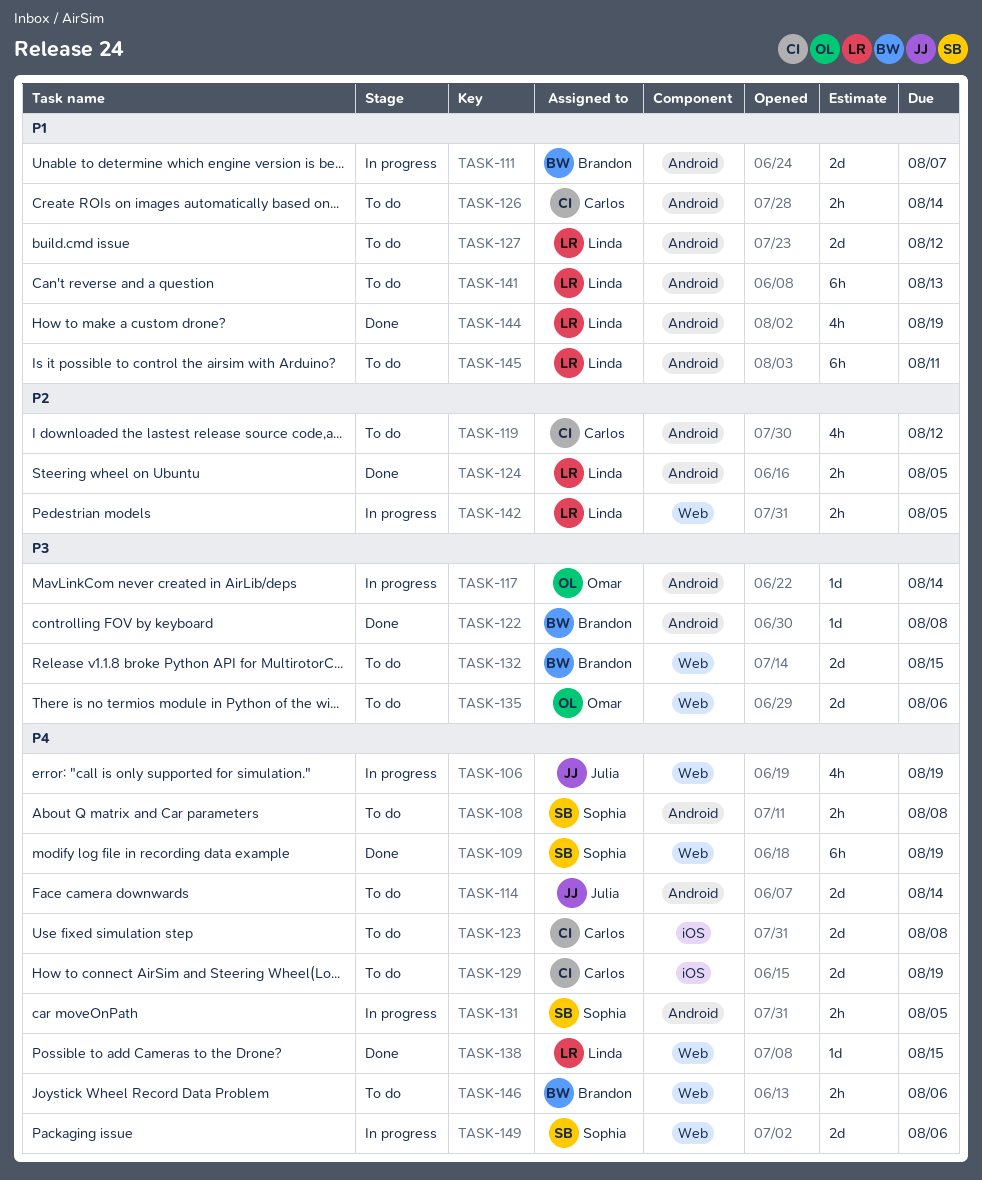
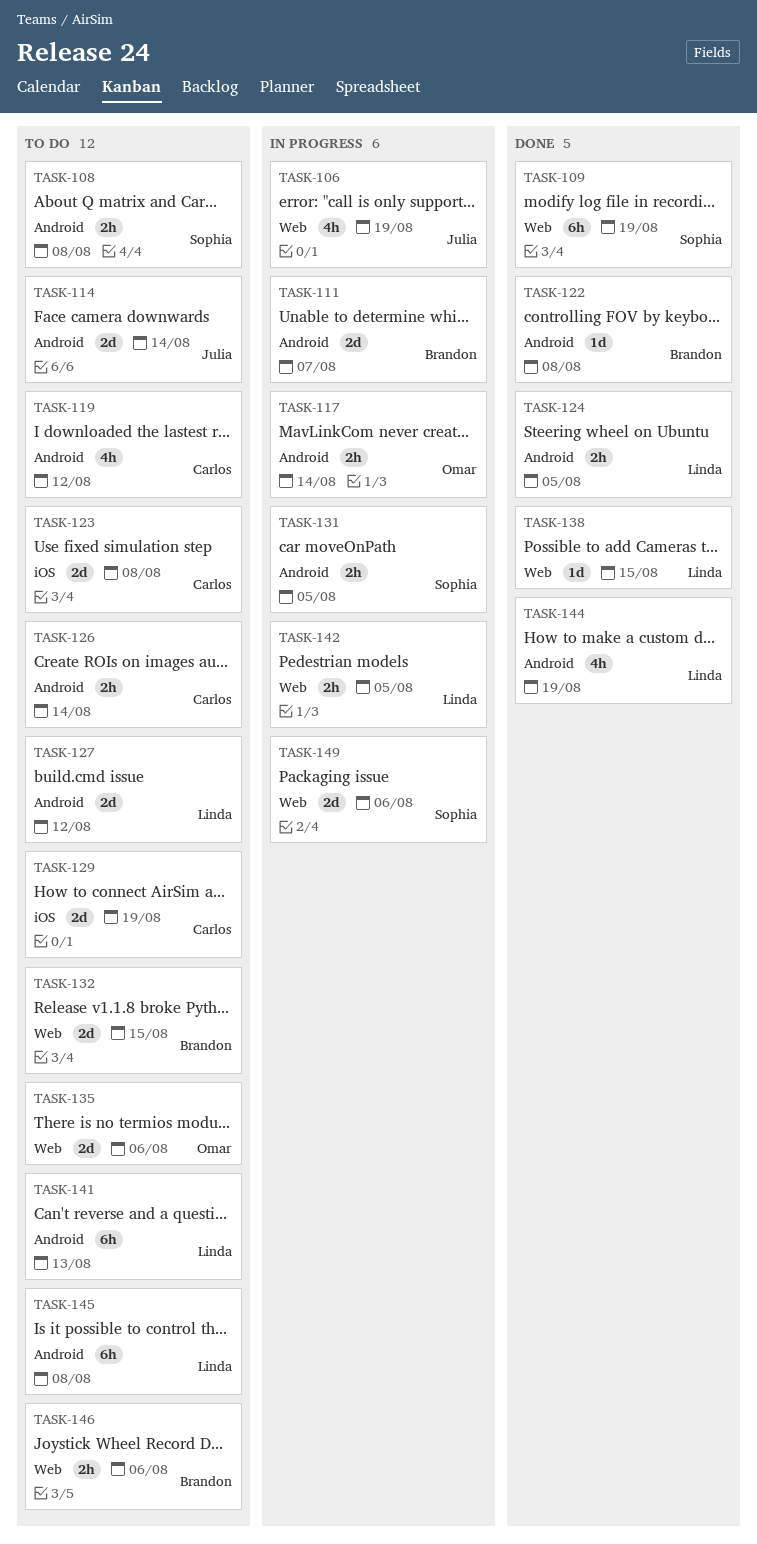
TASK-117, estimate: 1d -> 2h
TASK-145, due: Aug 11 -> Aug 8

